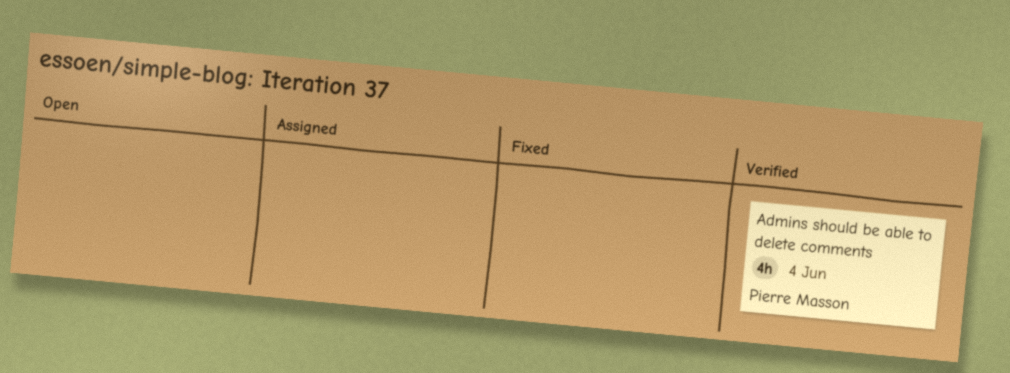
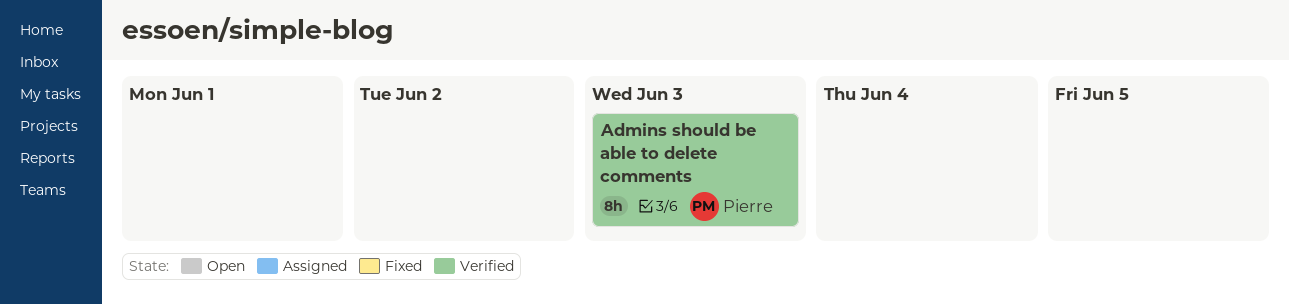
Admins should be able to delete comments, estimate: 4h -> 8h
Admins should be able to delete comments, due: Jun 4 -> Jun 3

